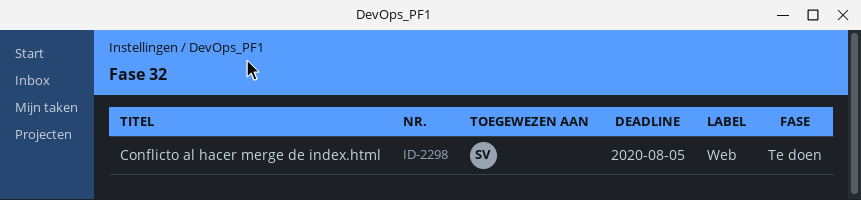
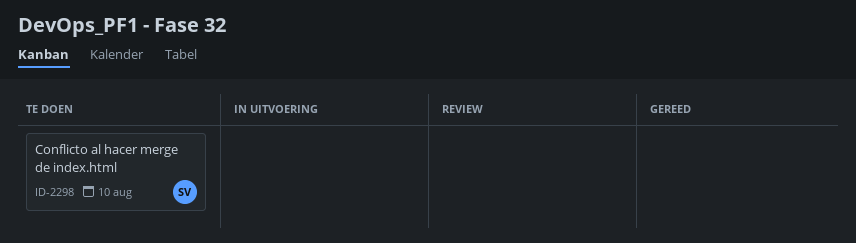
ID-2298, due: Aug 5 -> Aug 10

